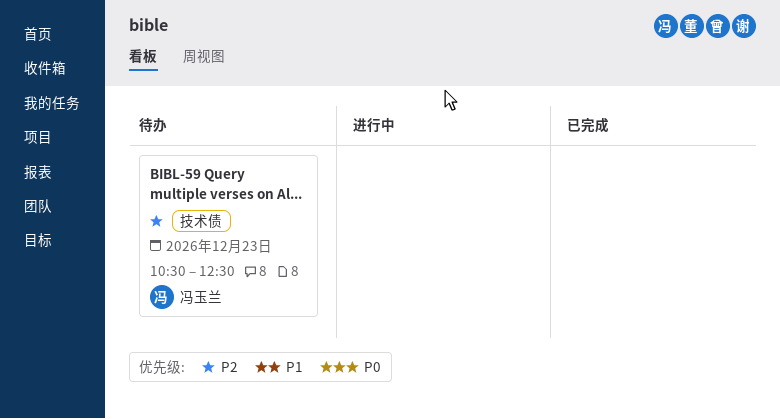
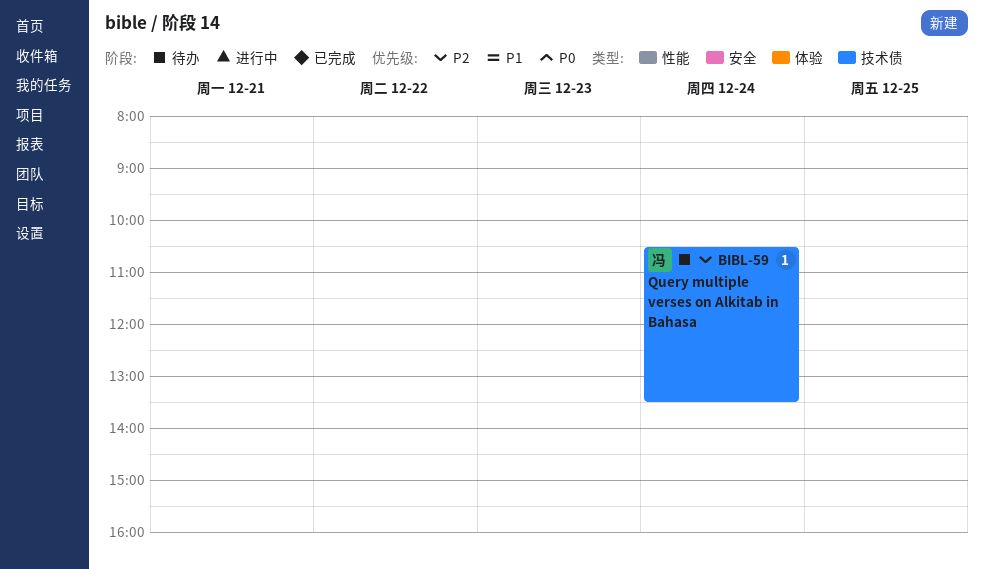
BIBL-59, day: Dec 23 -> Dec 24
BIBL-59, ends: 12:30 -> 13:30

